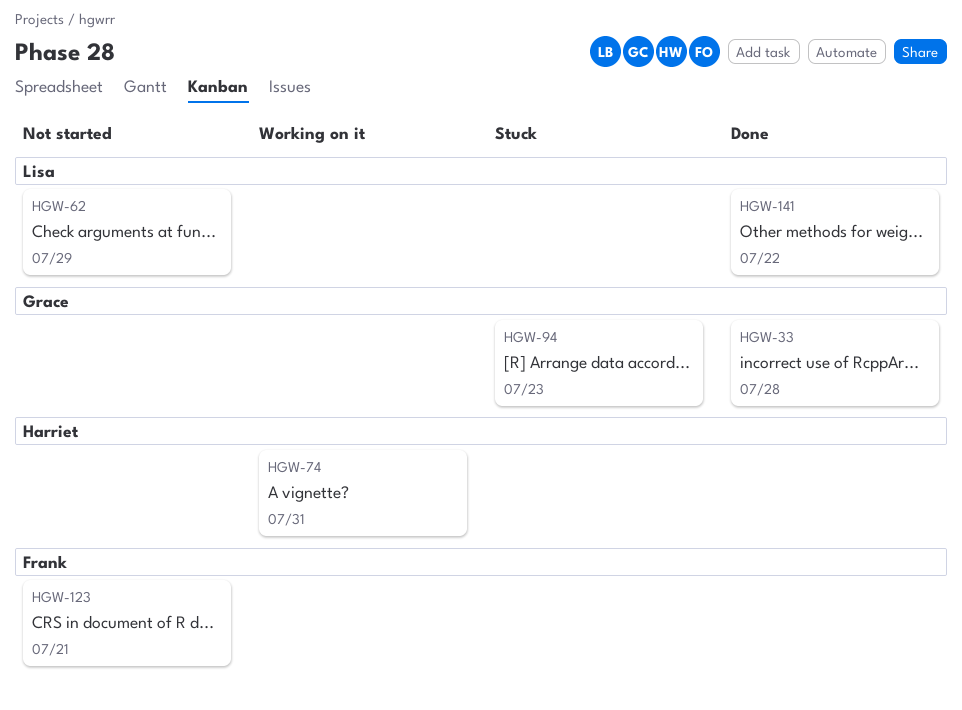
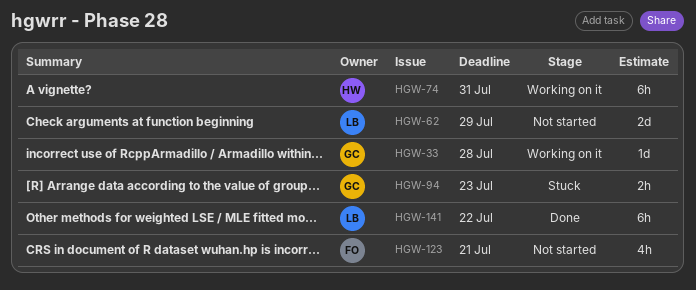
HGW-33, status: Done -> Working on it

